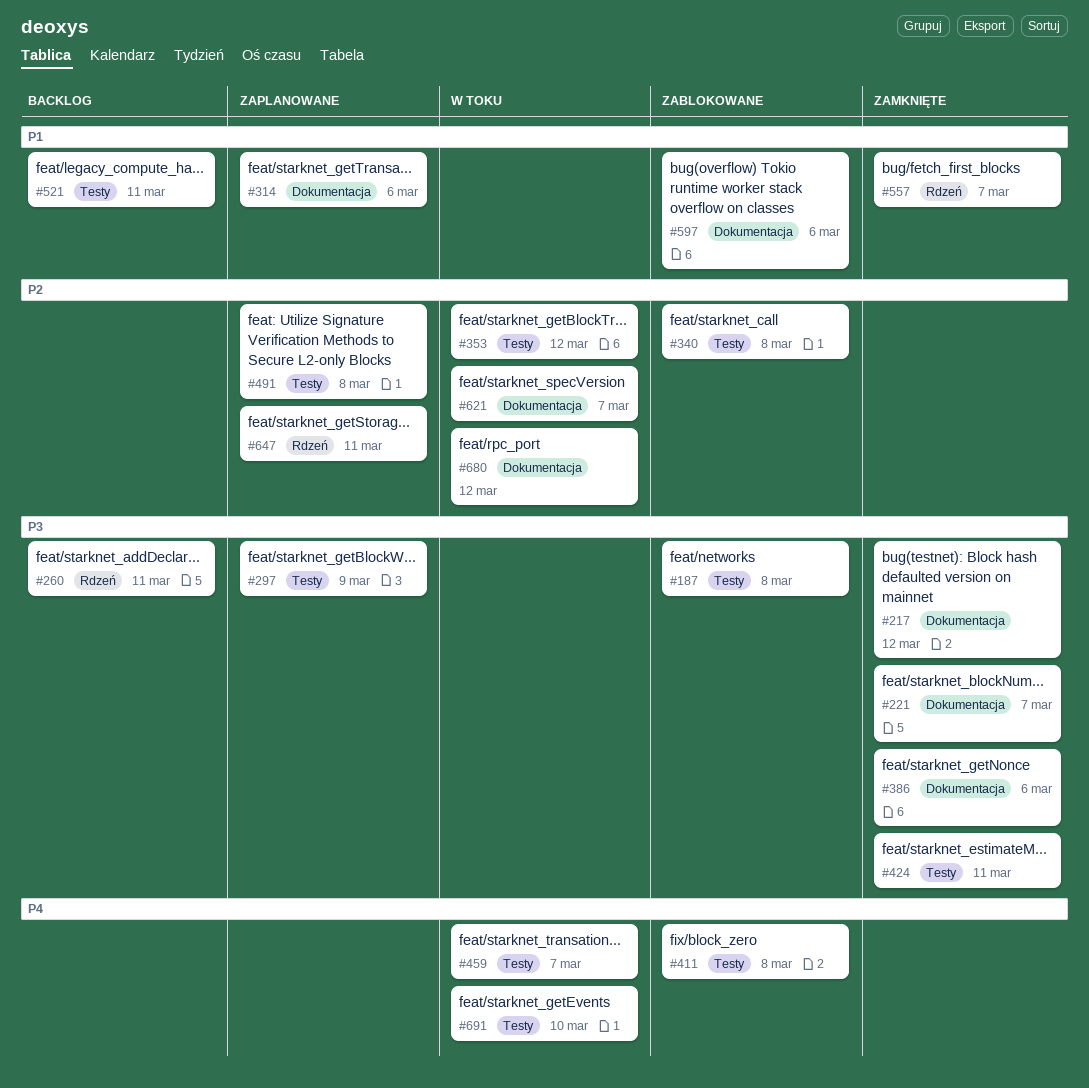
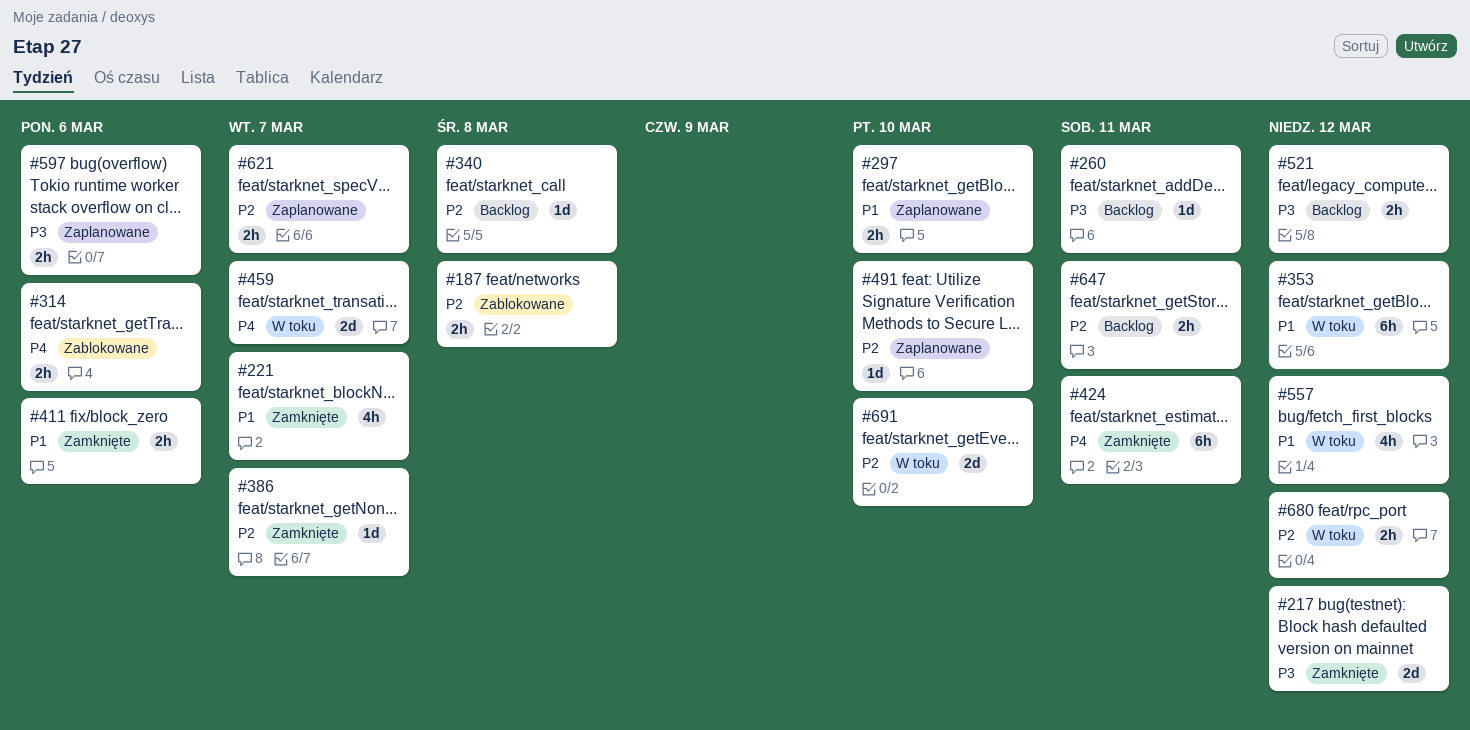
#187, priority: P3 -> P2
#221, priority: P3 -> P1
#297, priority: P3 -> P1
#297, due: Mar 9 -> Mar 10
#314, status: Zaplanowane -> Zablokowane
#314, priority: P1 -> P4
#340, status: Zablokowane -> Backlog
#353, priority: P2 -> P1
#386, priority: P3 -> P2
#386, due: Mar 6 -> Mar 7
#411, status: Zablokowane -> Zamknięte
#411, priority: P4 -> P1
#411, due: Mar 8 -> Mar 6
#424, priority: P3 -> P4
#491, due: Mar 8 -> Mar 10
#521, priority: P1 -> P3
#521, due: Mar 11 -> Mar 12
#557, status: Zamknięte -> W toku
#557, due: Mar 7 -> Mar 12
#597, status: Zablokowane -> Zaplanowane
#597, priority: P1 -> P3
#621, status: W toku -> Zaplanowane
#647, status: Zaplanowane -> Backlog
#691, priority: P4 -> P2

